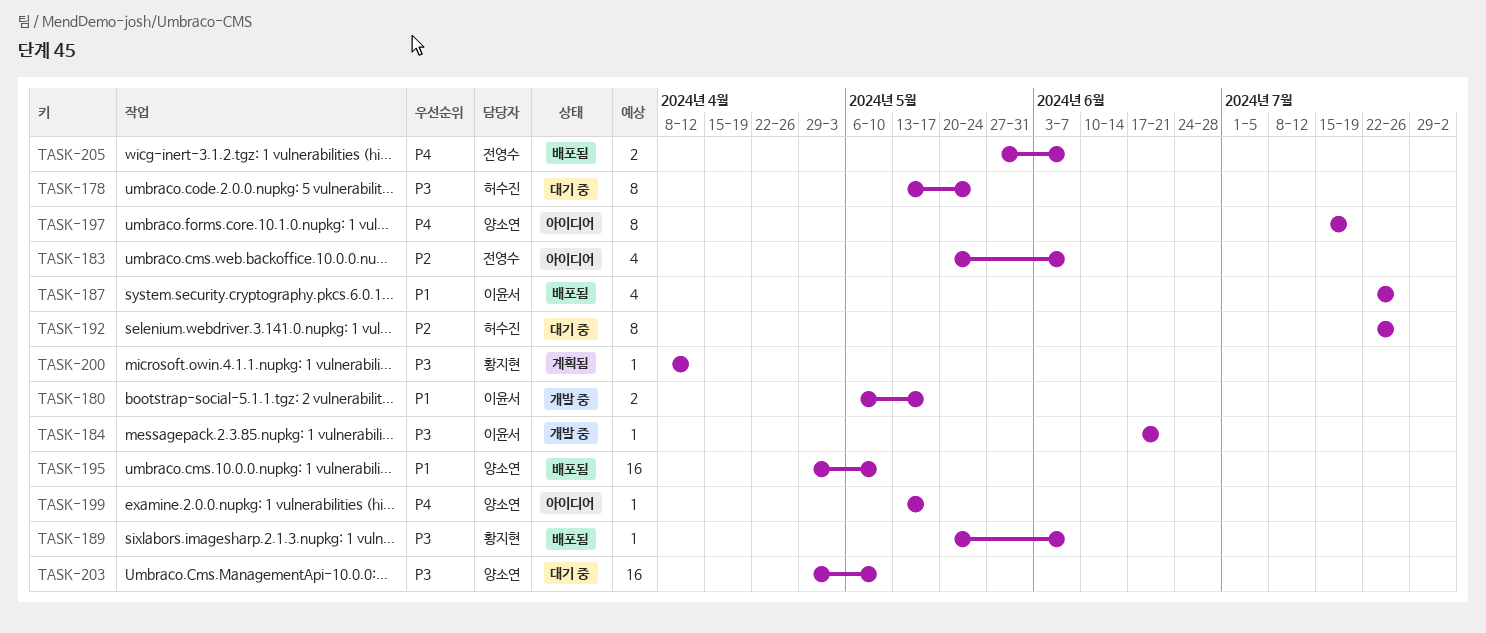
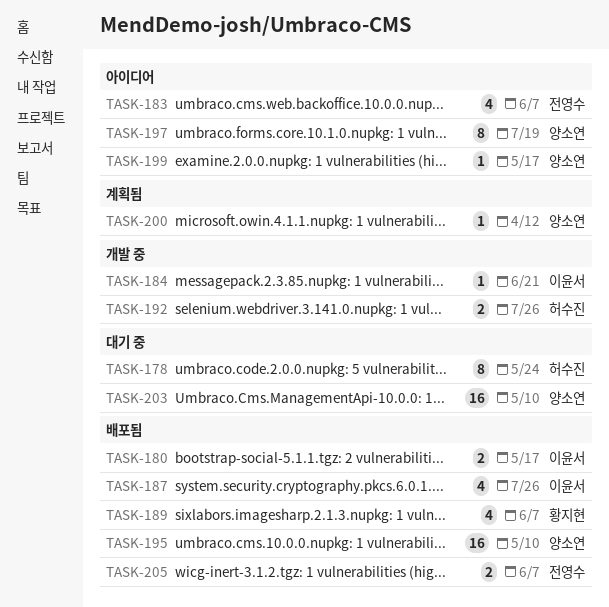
TASK-180, status: 개발 중 -> 배포됨
TASK-189, estimate: 1 -> 4
TASK-192, status: 대기 중 -> 개발 중
TASK-192, estimate: 8 -> 2
TASK-200, owner: 황지현 -> 양소연

